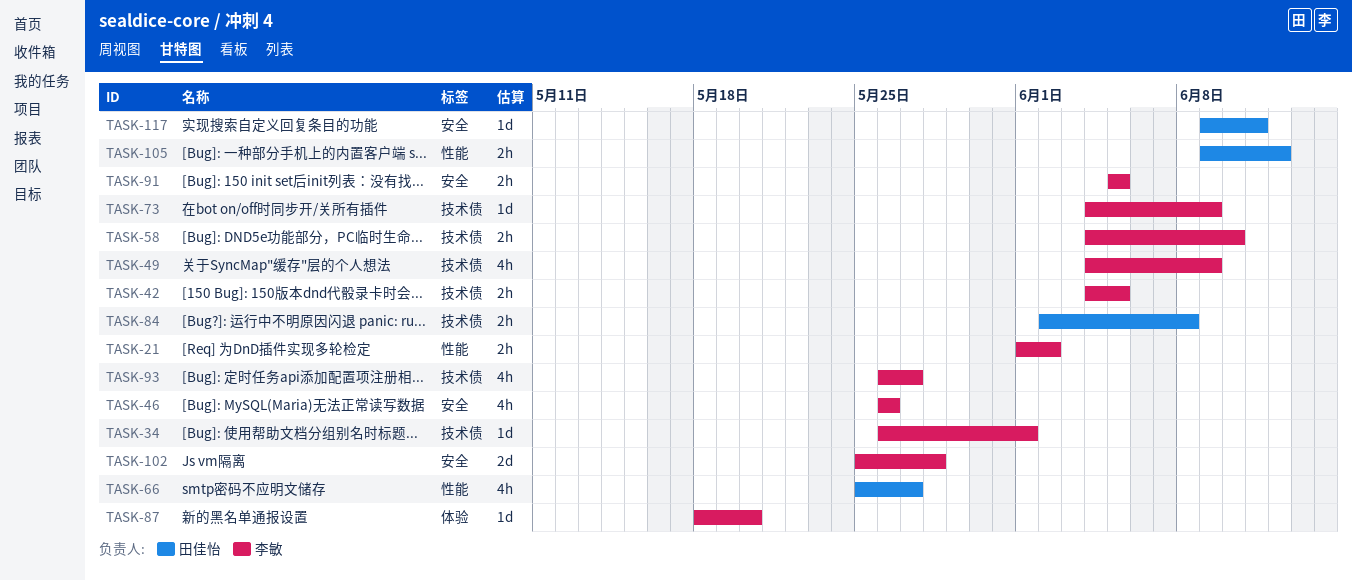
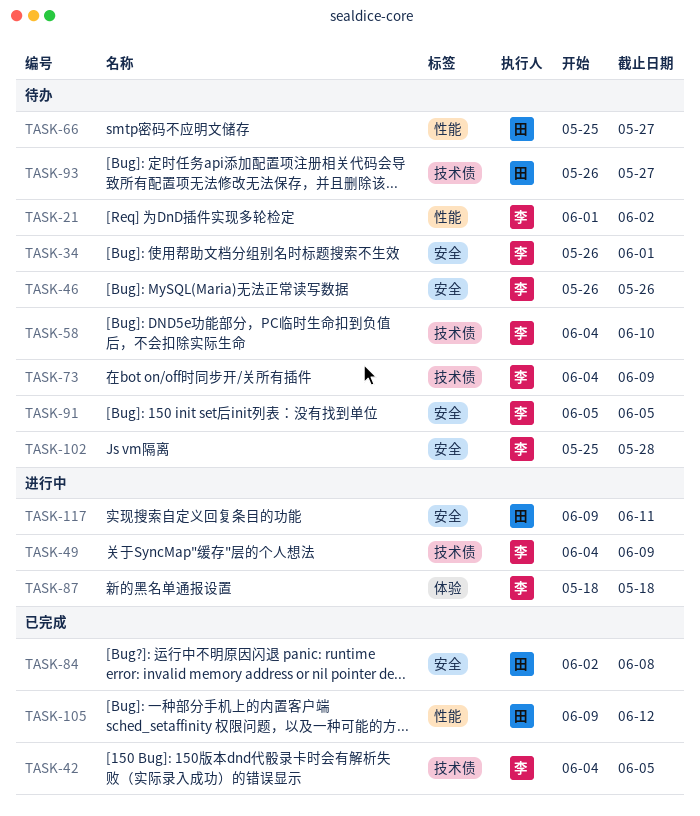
TASK-34, label: 技术债 -> 安全
TASK-84, label: 技术债 -> 安全
TASK-87, due: May 20 -> May 18
TASK-93, owner: 李敏 -> 田佳怡

